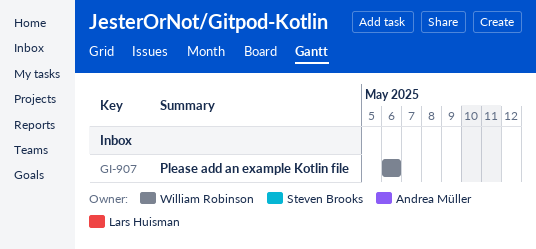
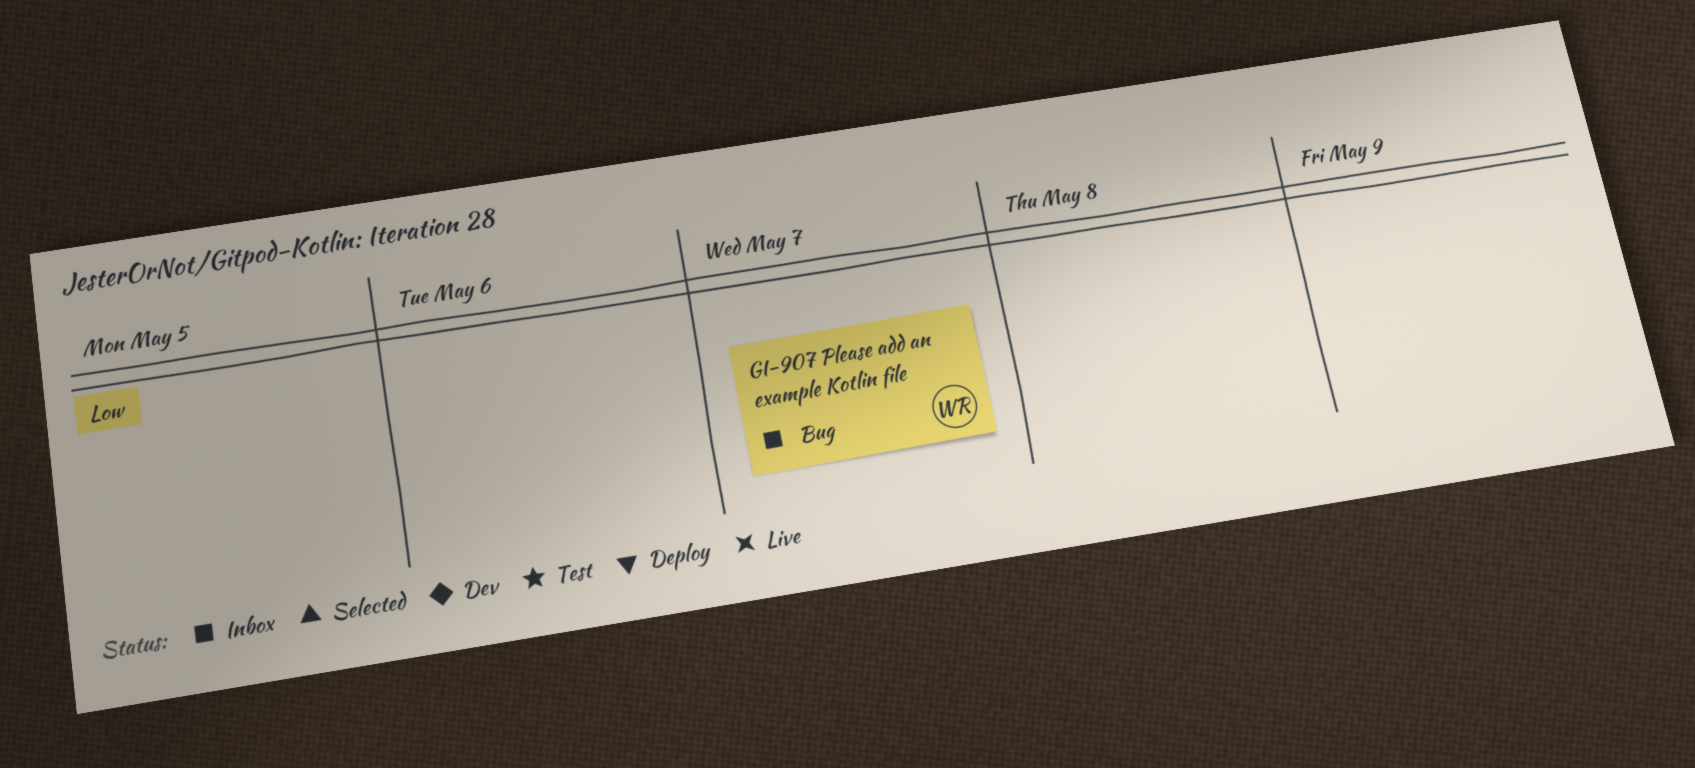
GI-907, due: May 6 -> May 7

